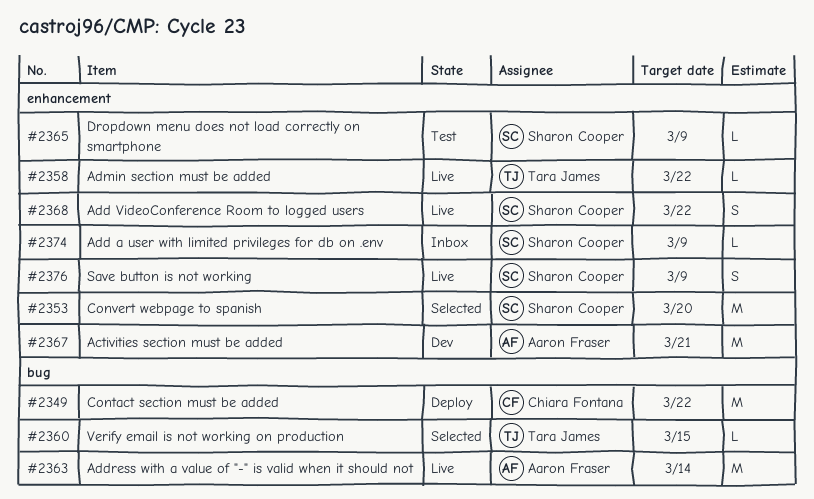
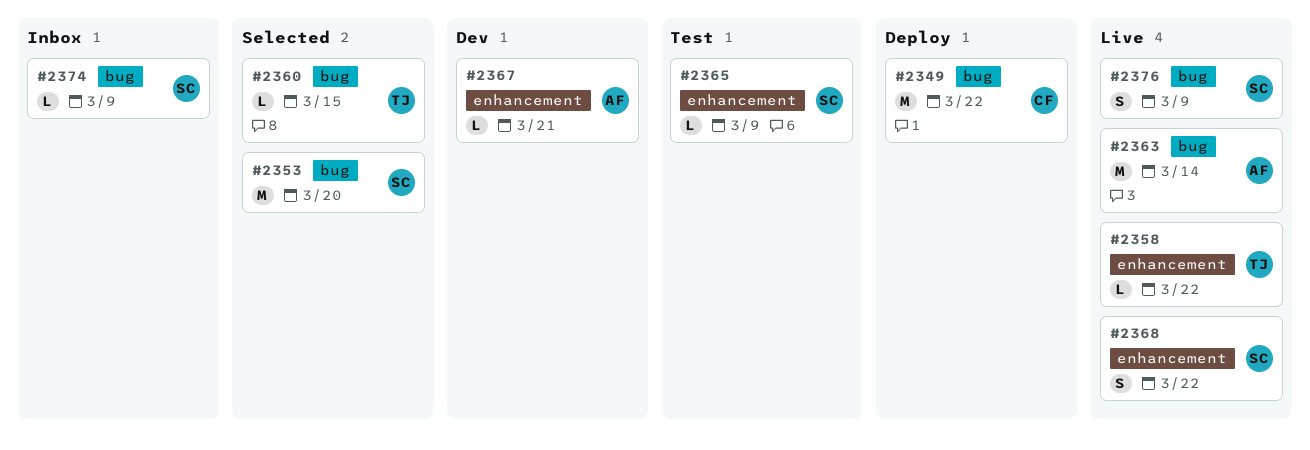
#2353, label: enhancement -> bug
#2367, estimate: M -> L
#2374, label: enhancement -> bug
#2376, label: enhancement -> bug

